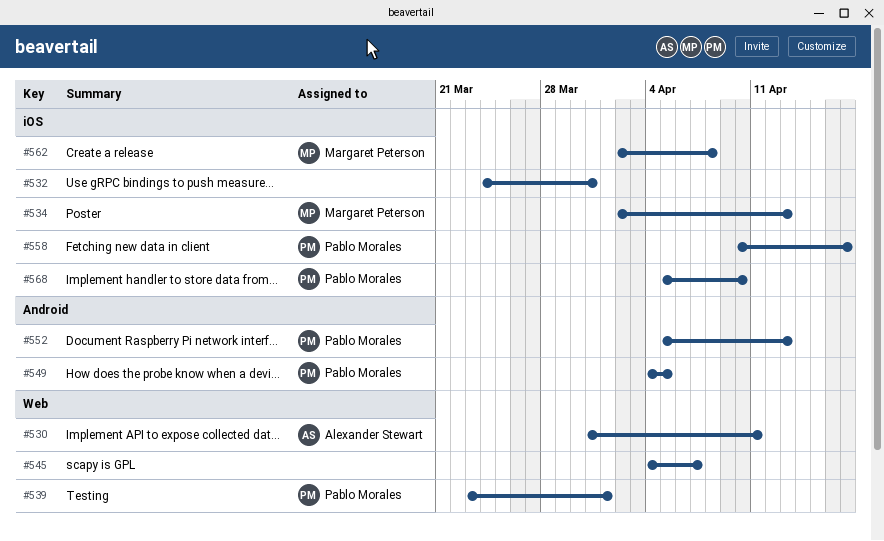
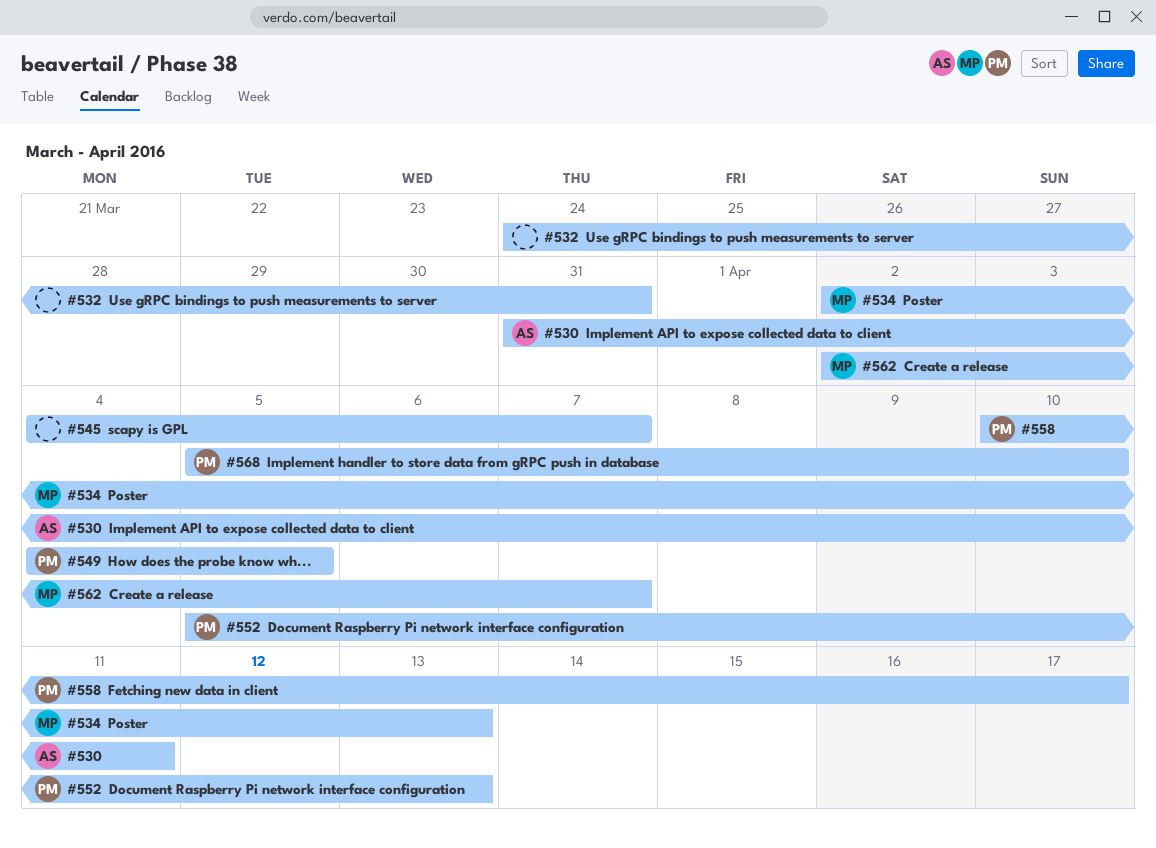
#539: present -> none
#562, due: Apr 8 -> Apr 7

